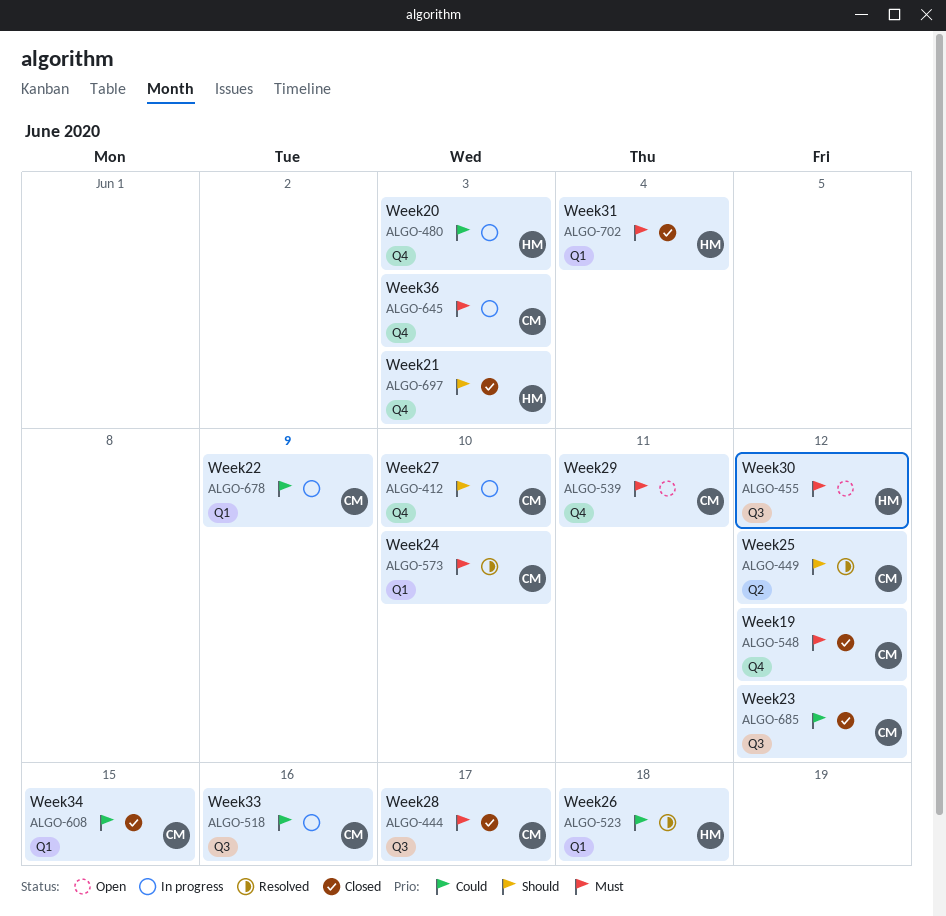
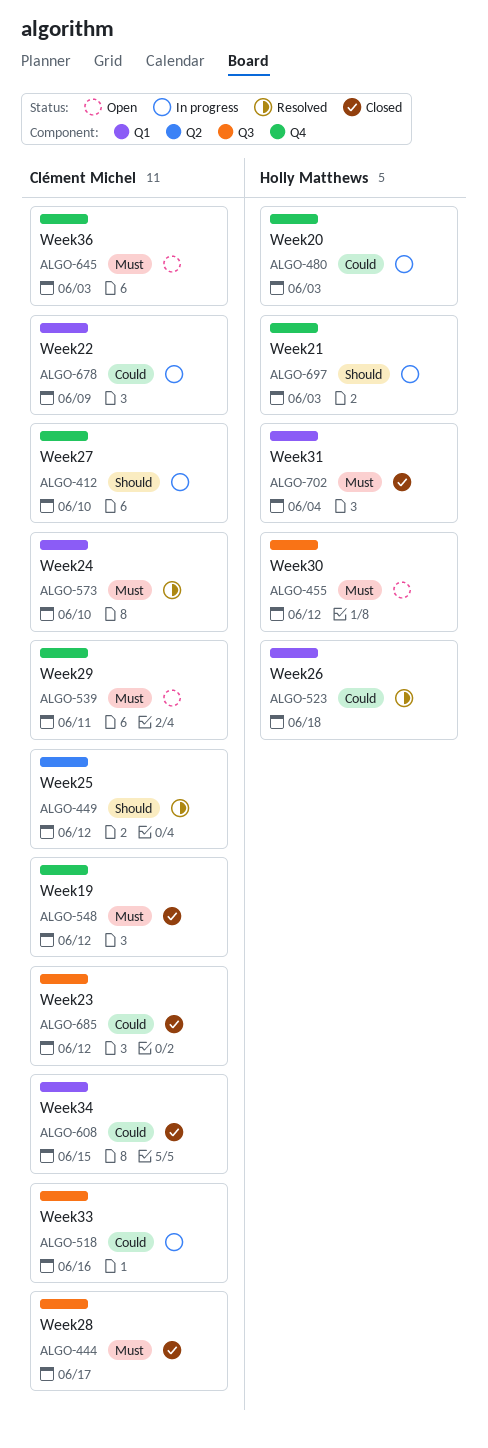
ALGO-645, status: In progress -> Open
ALGO-697, status: Closed -> In progress

